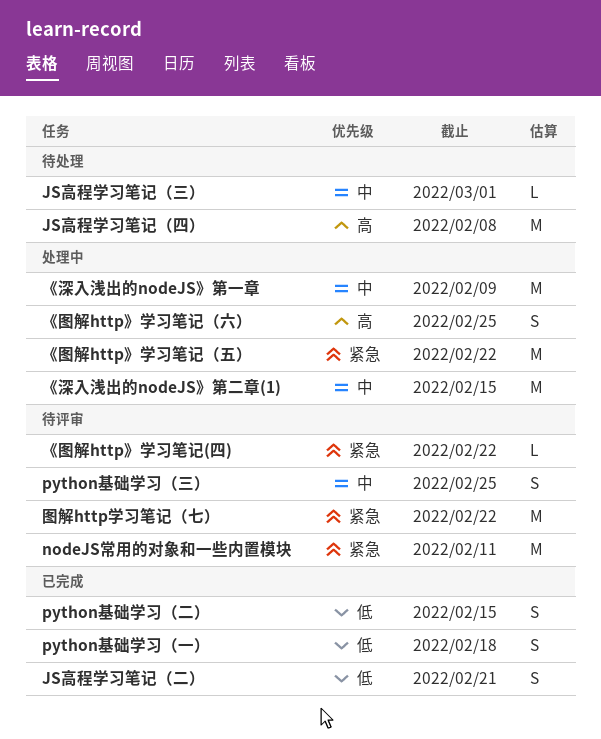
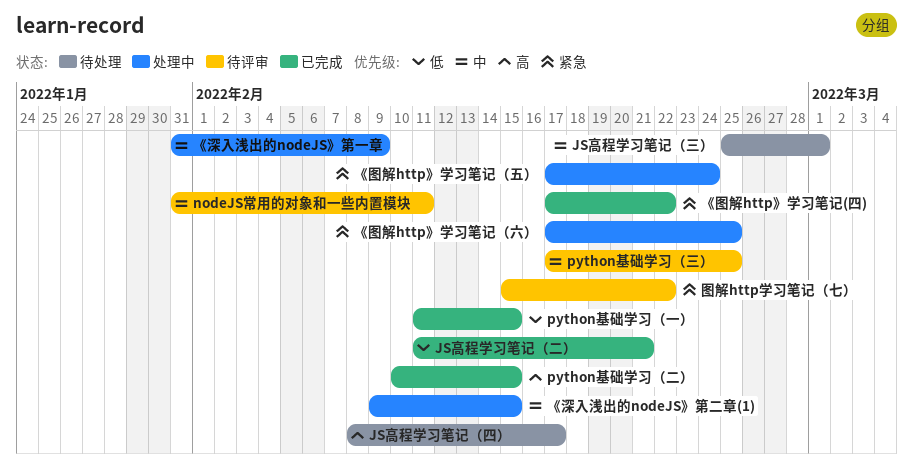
JS高程学习笔记（四）, due: Feb 8 -> Feb 17
nodeJS常用的对象和一些内置模块, priority: 紧急 -> 中
python基础学习（一）, due: Feb 18 -> Feb 15
python基础学习（二）, priority: 低 -> 高
《图解http》学习笔记(四), status: 待评审 -> 已完成
《图解http》学习笔记（五）, due: Feb 22 -> Feb 24
《图解http》学习笔记（六）, priority: 高 -> 紧急

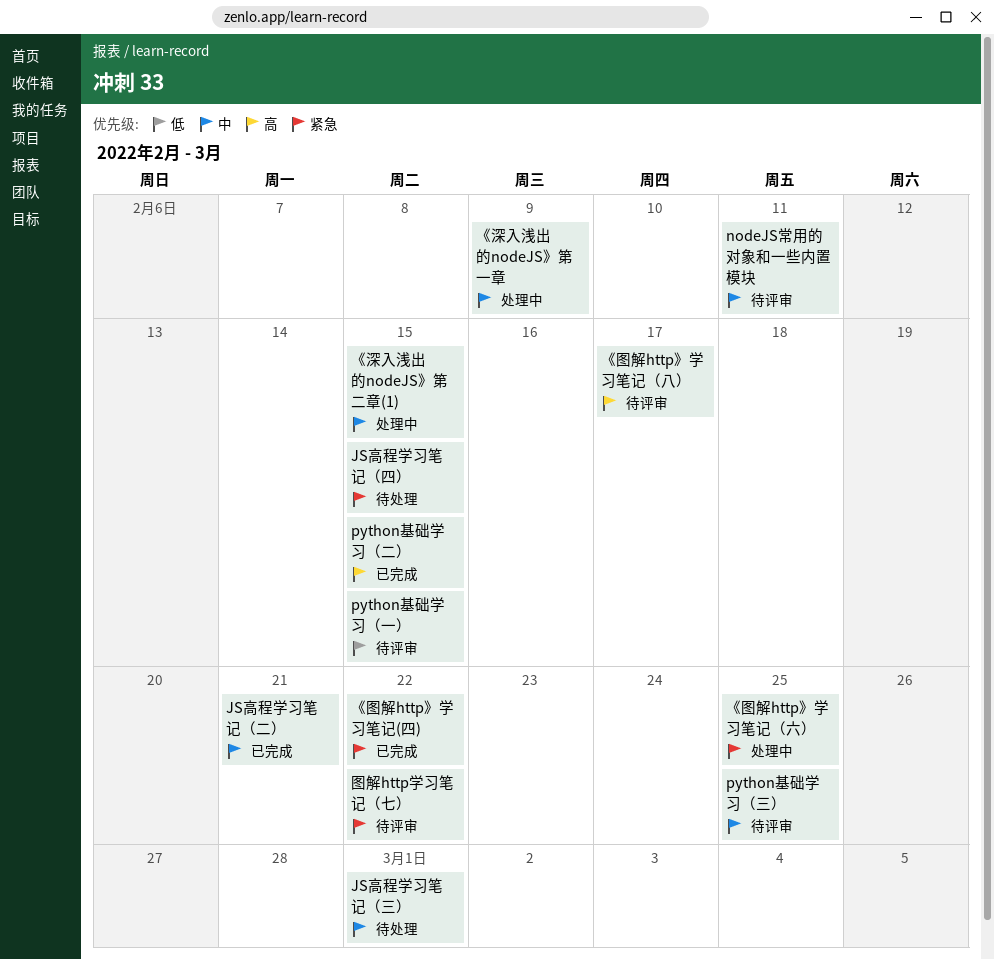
JS高程学习笔记（二）, priority: 低 -> 中
JS高程学习笔记（四）, priority: 高 -> 紧急
JS高程学习笔记（四）, due: Feb 17 -> Feb 15
python基础学习（一）, status: 已完成 -> 待评审
《图解http》学习笔记（五）: present -> none
《图解http》学习笔记（八）: none -> present

